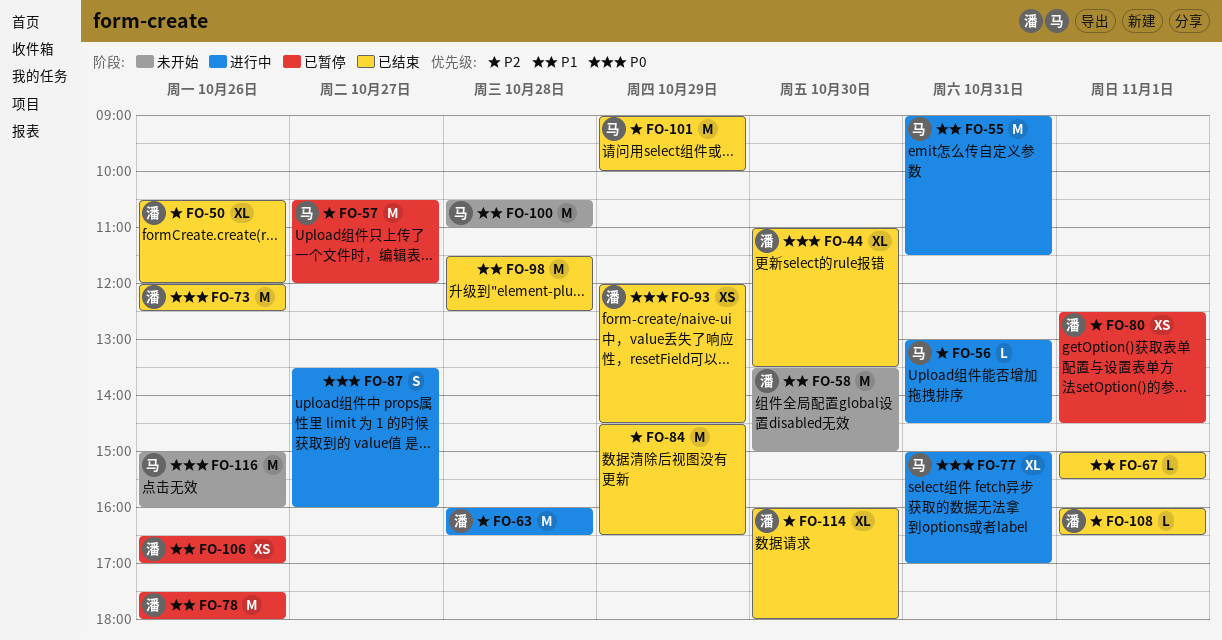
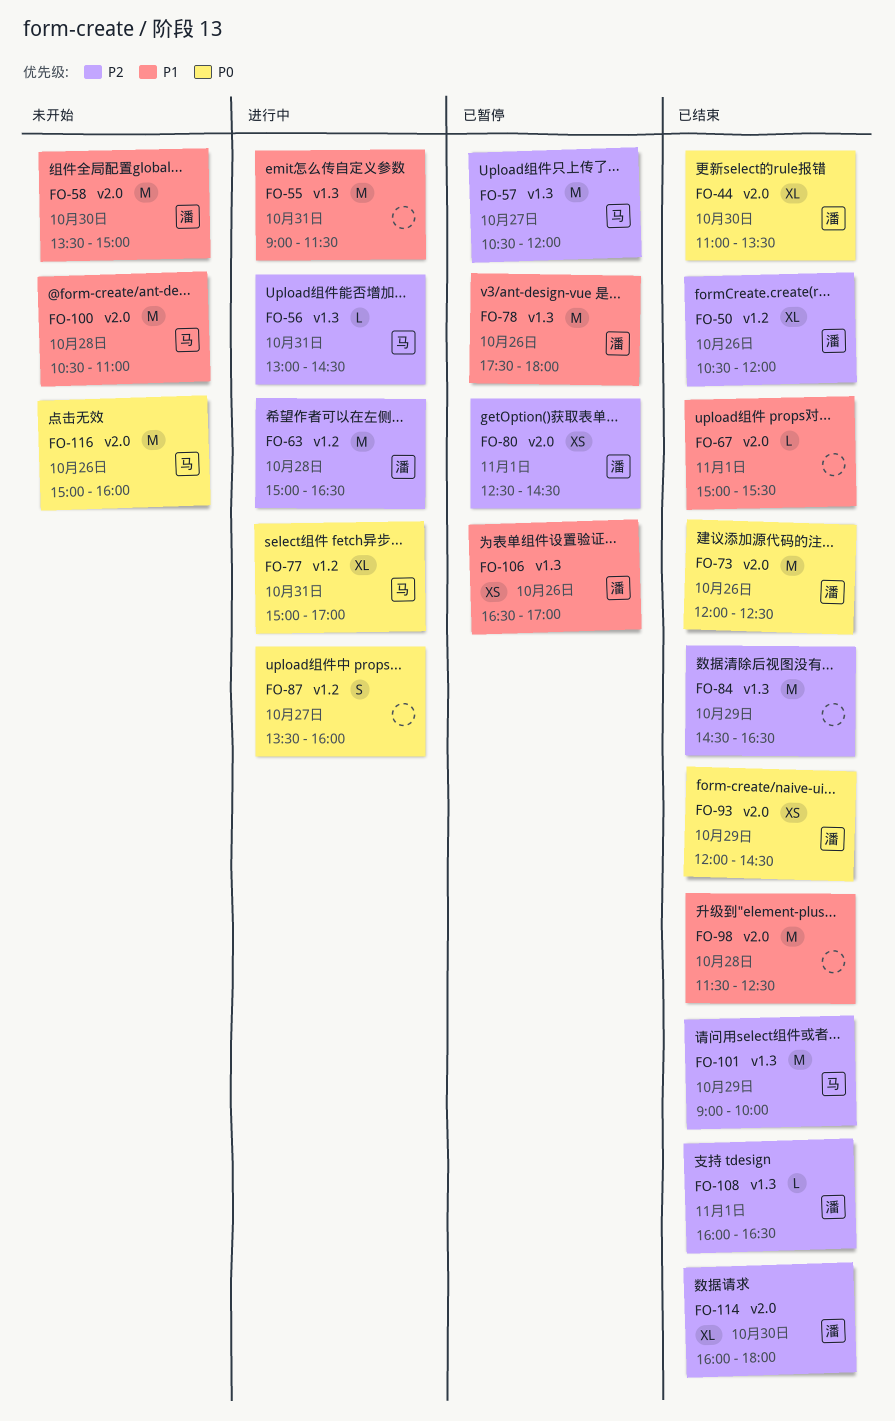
FO-55, owner: 马 -> none
FO-63, begins: 16:00 -> 15:00

